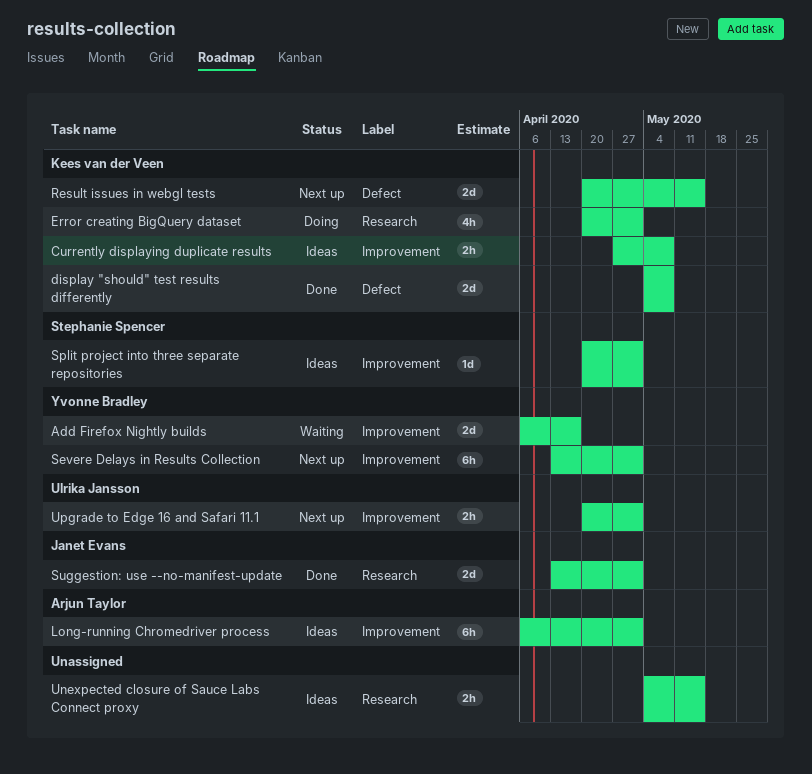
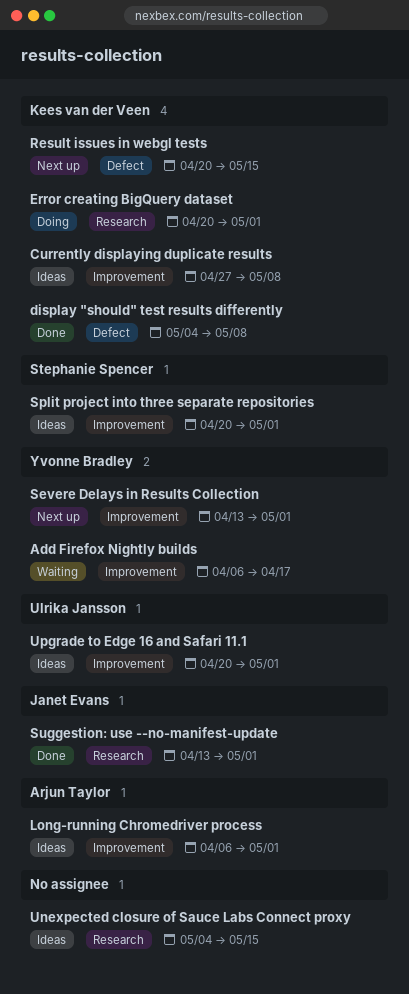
Upgrade to Edge 16 and Safari 11.1, status: Next up -> Ideas

